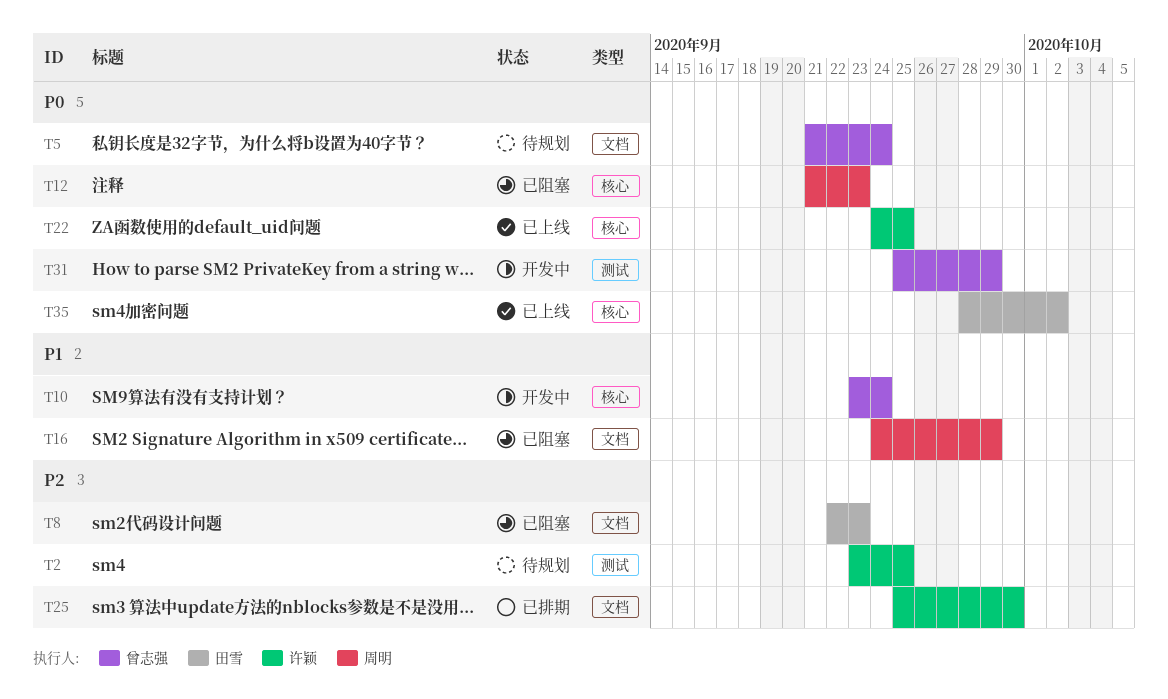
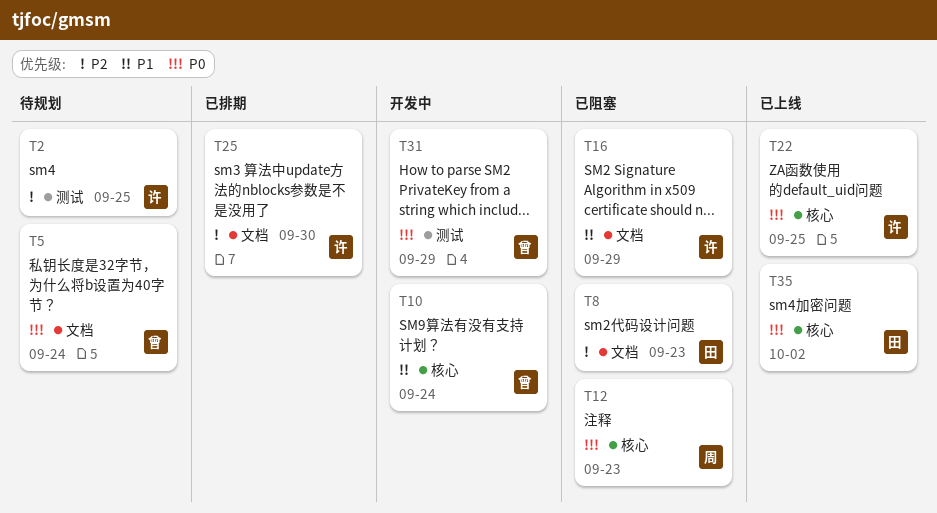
T16, owner: 周明 -> 许颖

